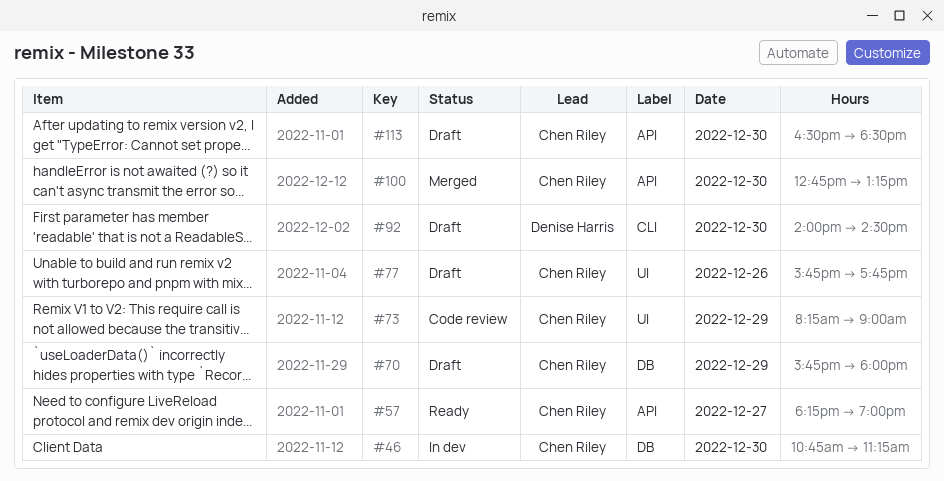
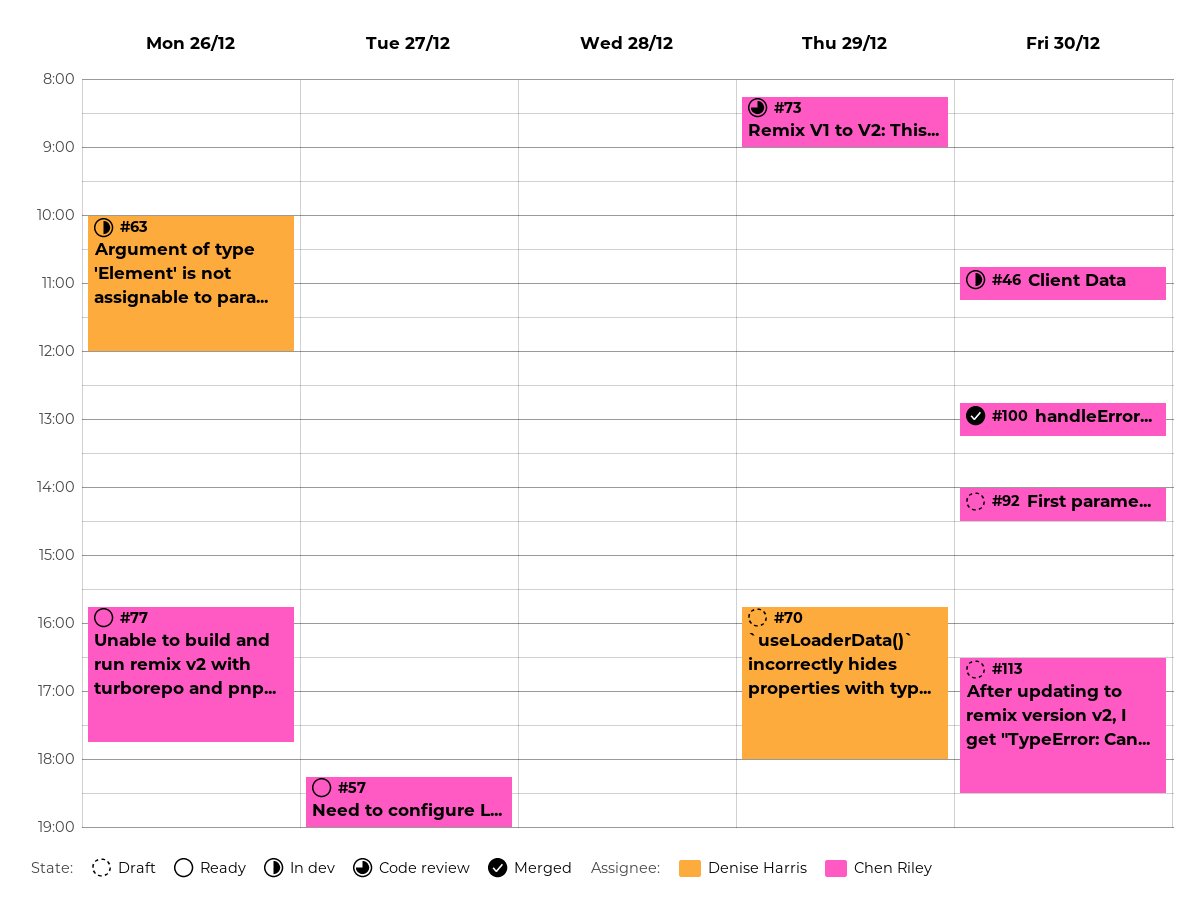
#63: none -> present
#70, owner: Chen Riley -> Denise Harris
#77, status: Draft -> Ready
#92, owner: Denise Harris -> Chen Riley

